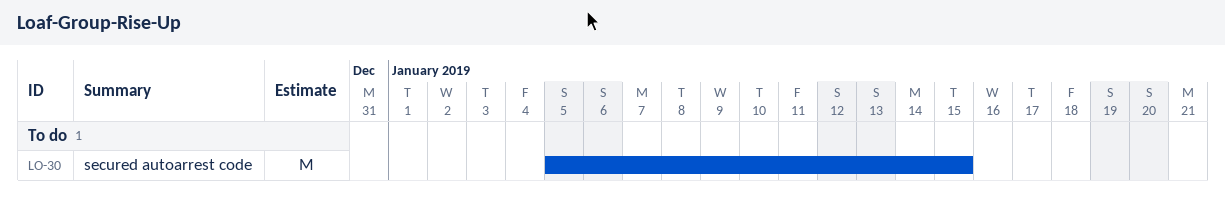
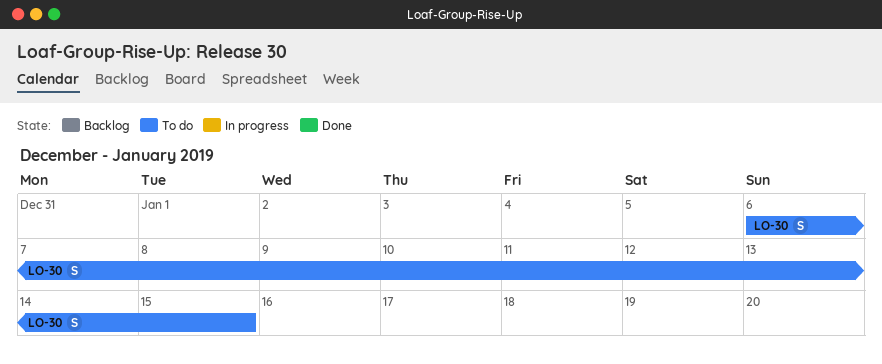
LO-30, estimate: M -> S
LO-30, start: Jan 5 -> Jan 6

